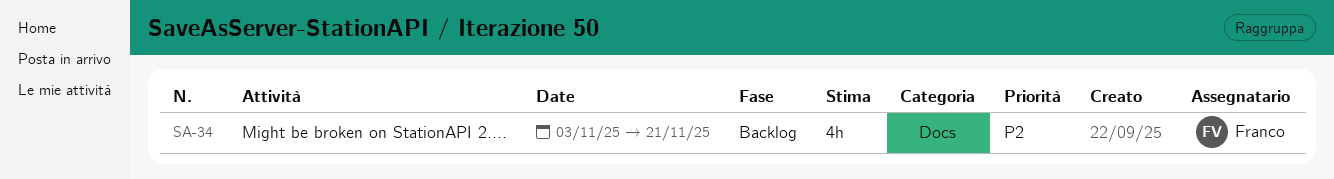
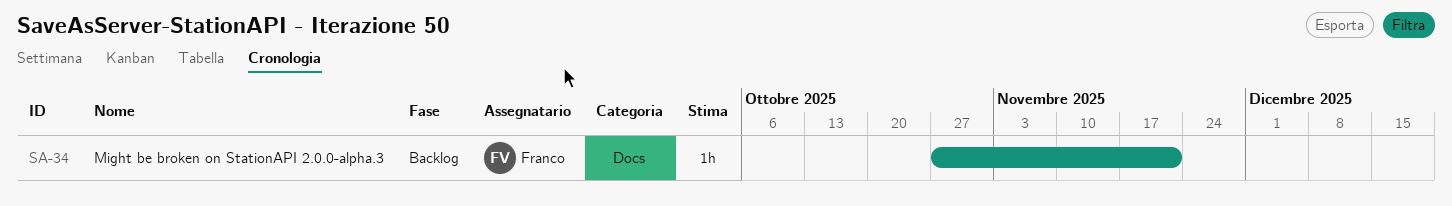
SA-34, estimate: 4h -> 1h
SA-34, start: Nov 3 -> Oct 27

